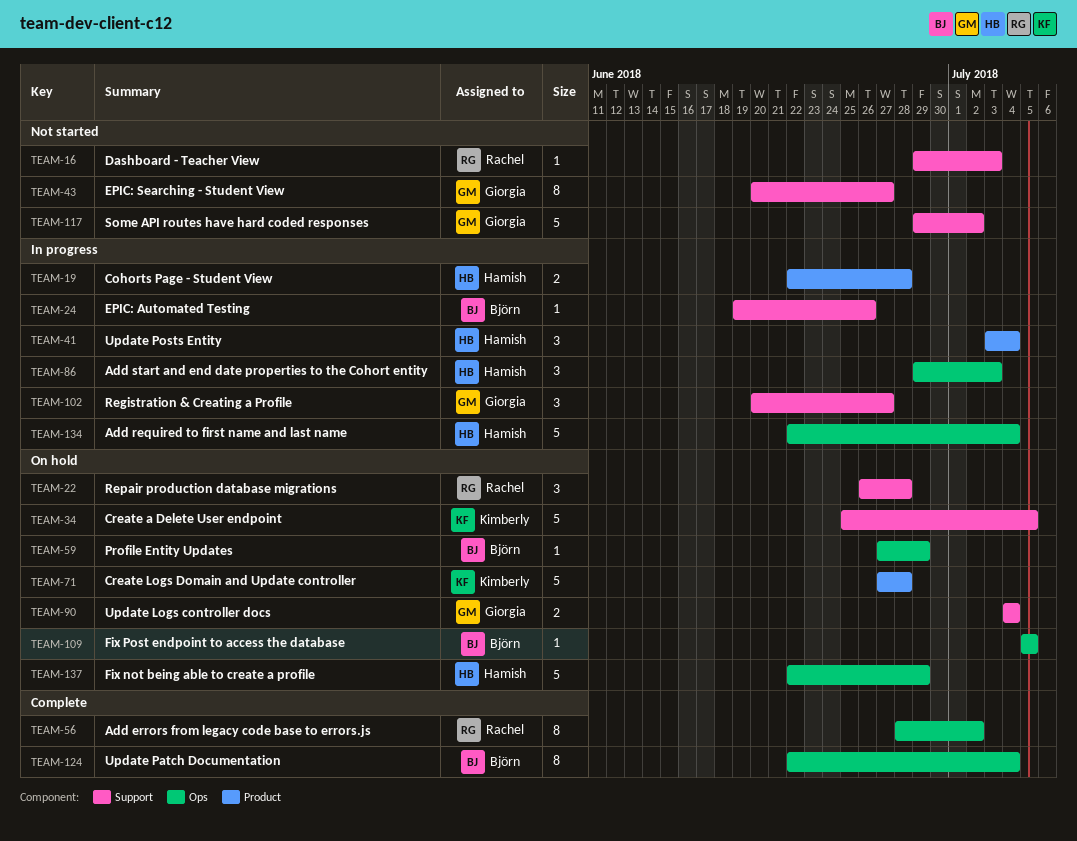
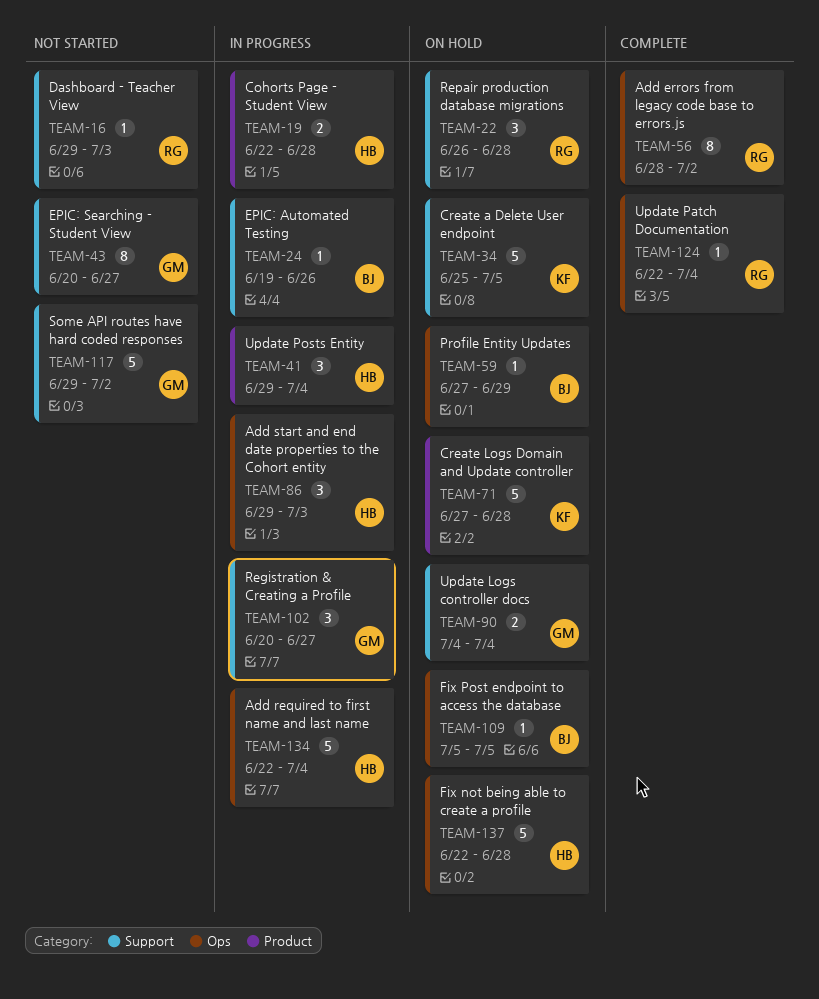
TEAM-41, start: Jul 3 -> Jun 29
TEAM-124, owner: Björn -> Rachel
TEAM-124, estimate: 8 -> 1
TEAM-137, due: Jun 29 -> Jun 28

